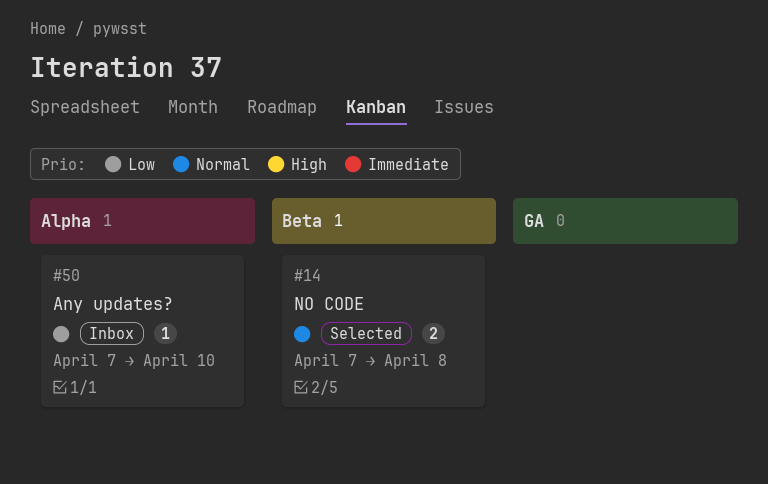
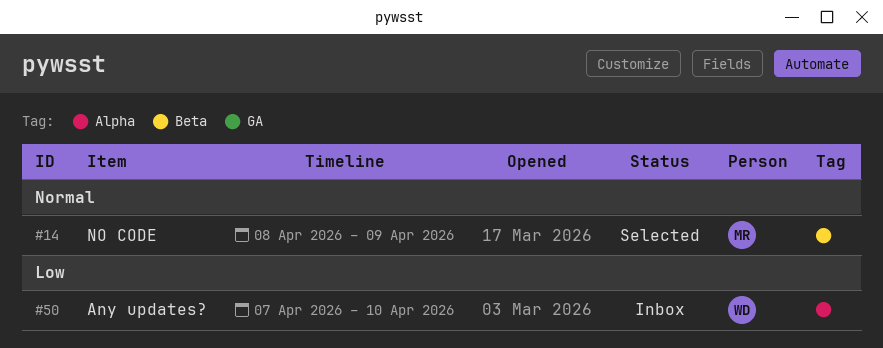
#14, start: Apr 7 -> Apr 8
#14, due: Apr 8 -> Apr 9

